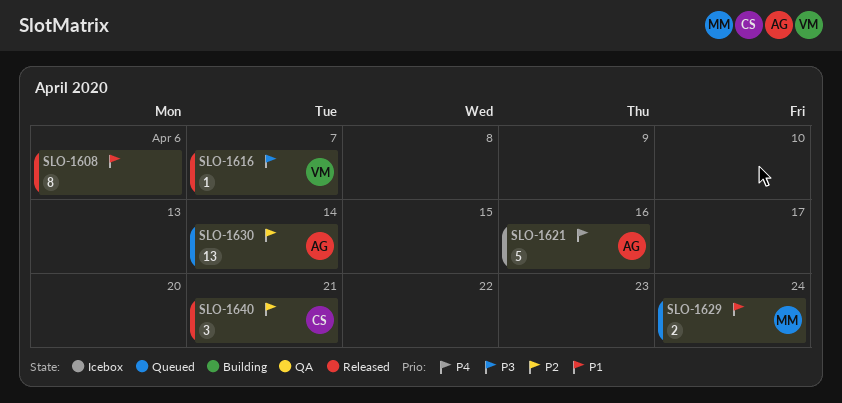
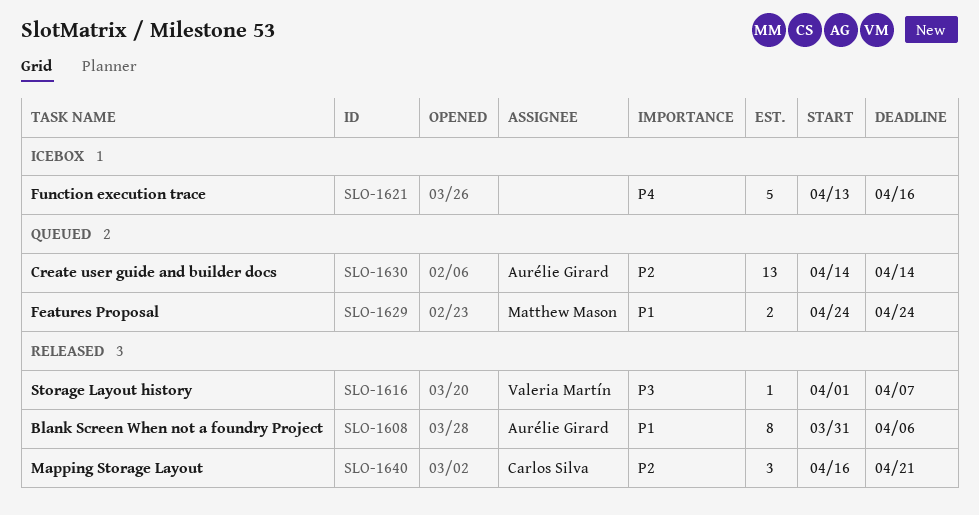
SLO-1608, owner: none -> Aurélie Girard
SLO-1621, owner: Aurélie Girard -> none

